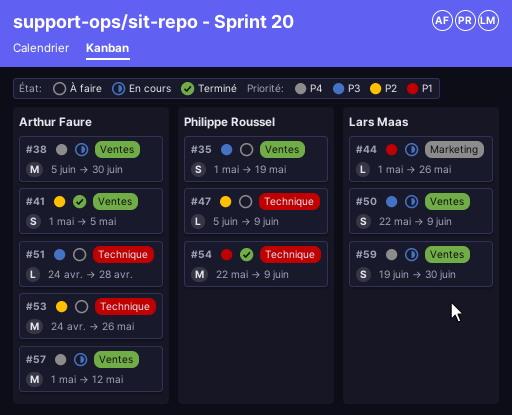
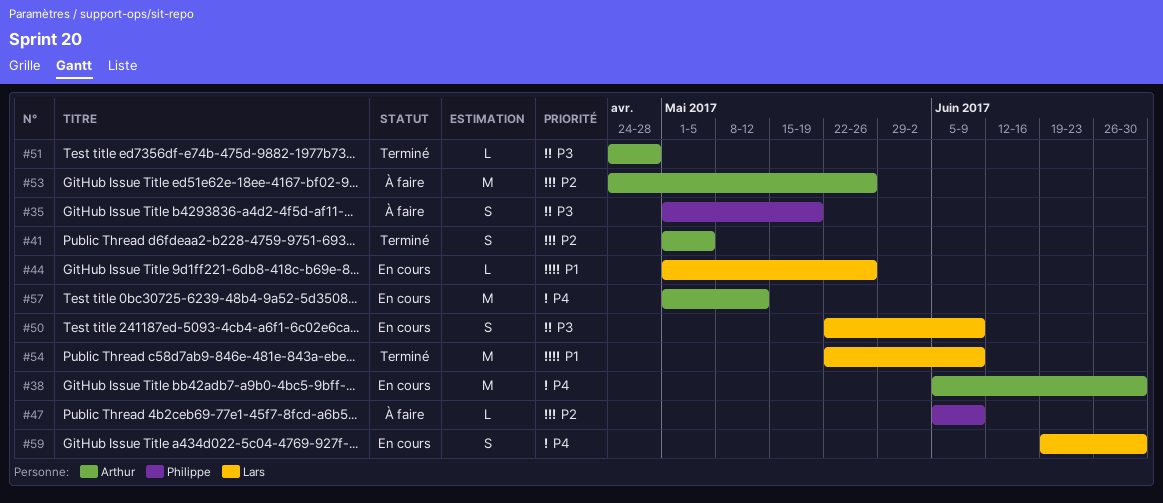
#51, status: À faire -> Terminé
#54, owner: Philippe Roussel -> Lars Maas

